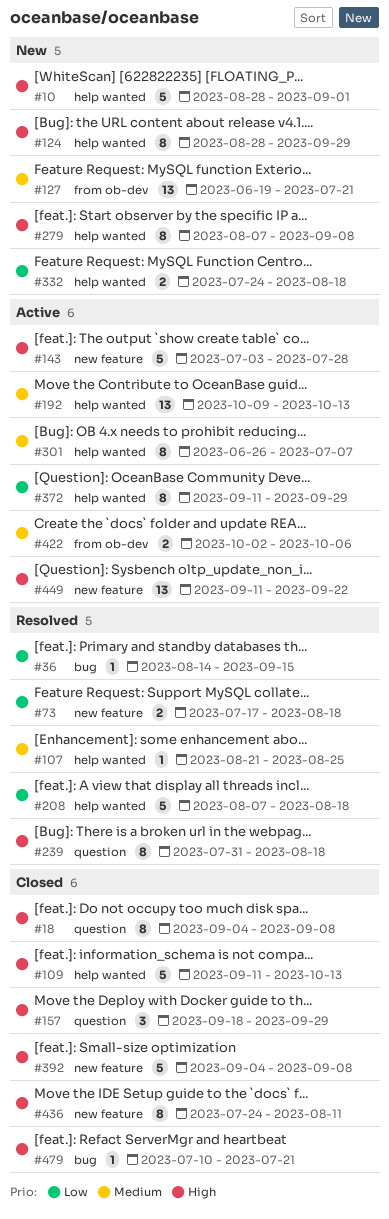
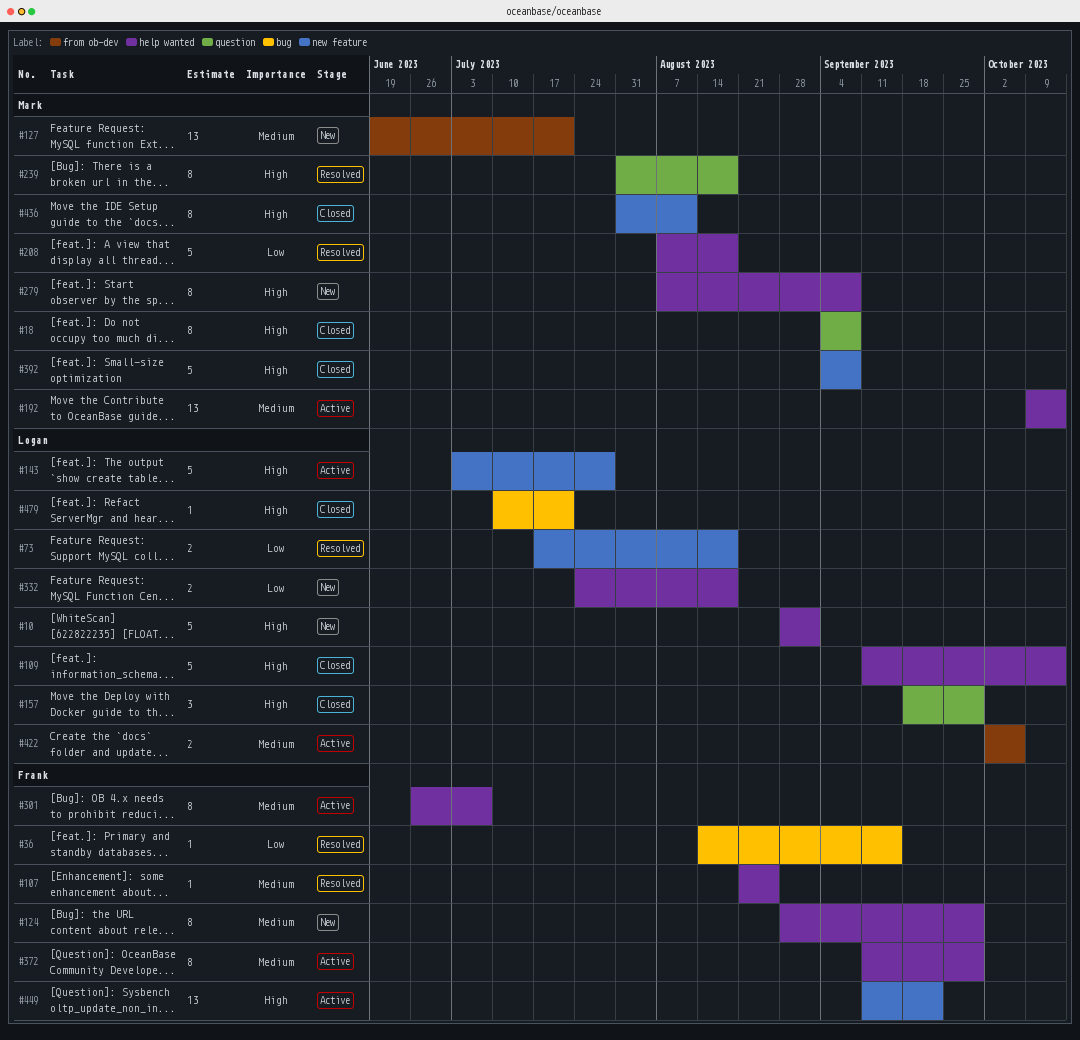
#124, priority: High -> Medium
#372, priority: Low -> Medium
#436, start: Jul 24 -> Jul 31

